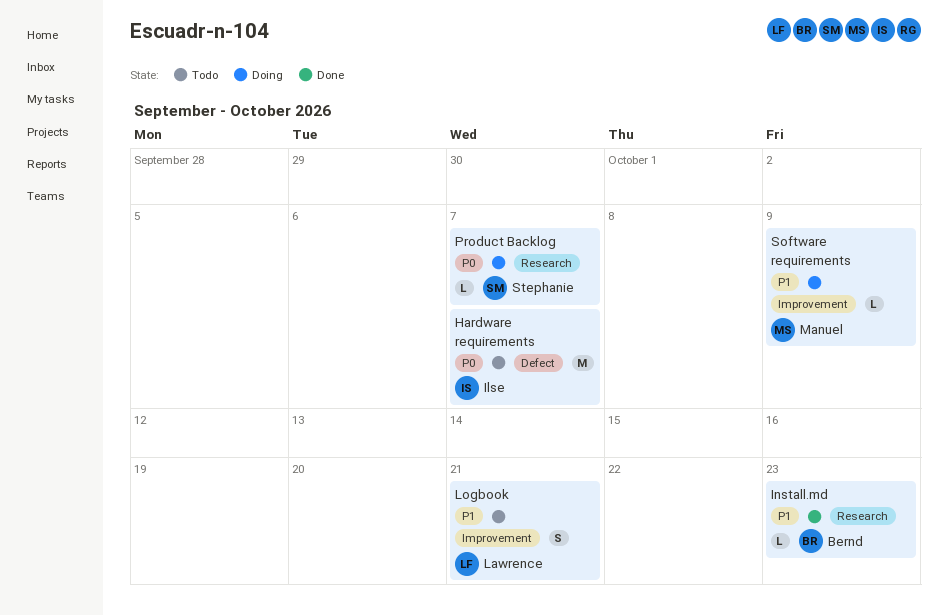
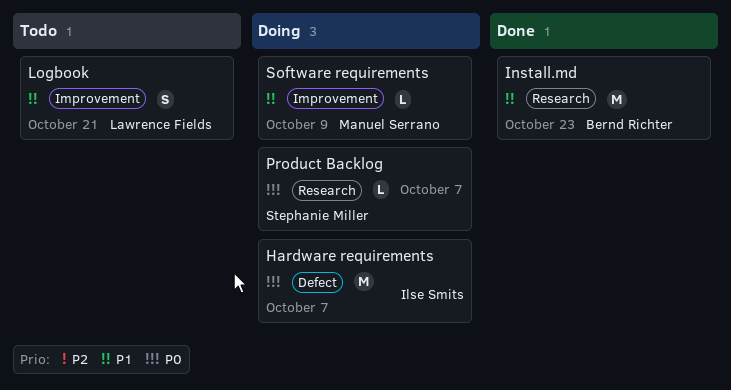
Hardware requirements, status: Todo -> Doing
Install.md, estimate: L -> M

